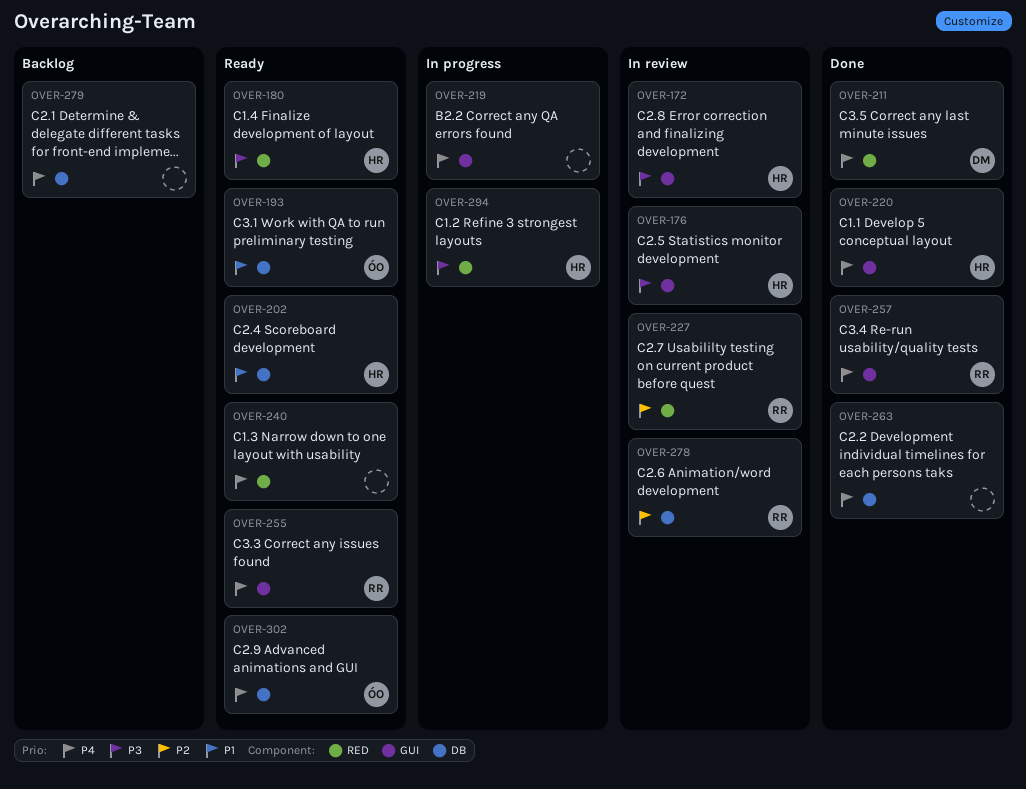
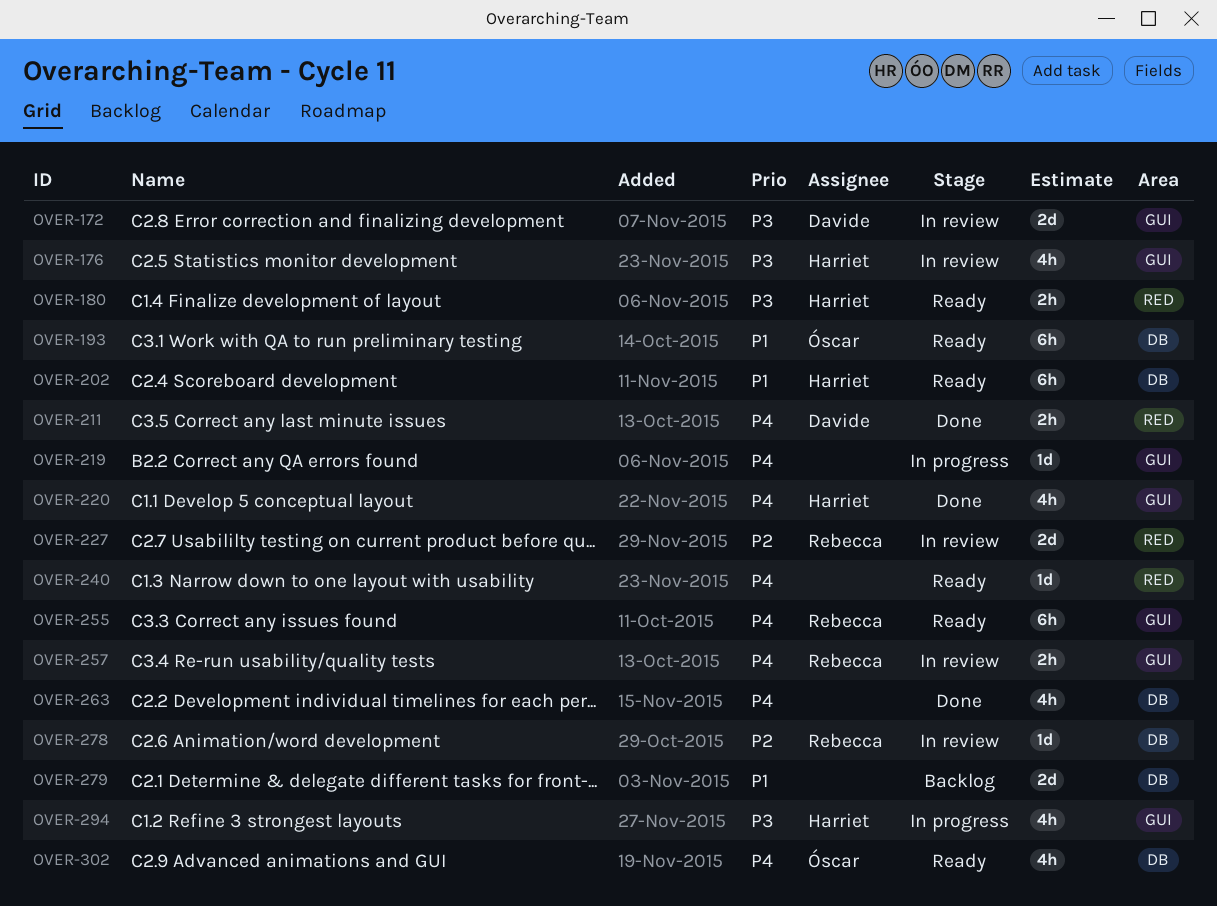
OVER-172, owner: Harriet -> Davide
OVER-257, status: Done -> In review
OVER-279, priority: P4 -> P1
OVER-294, label: RED -> GUI

